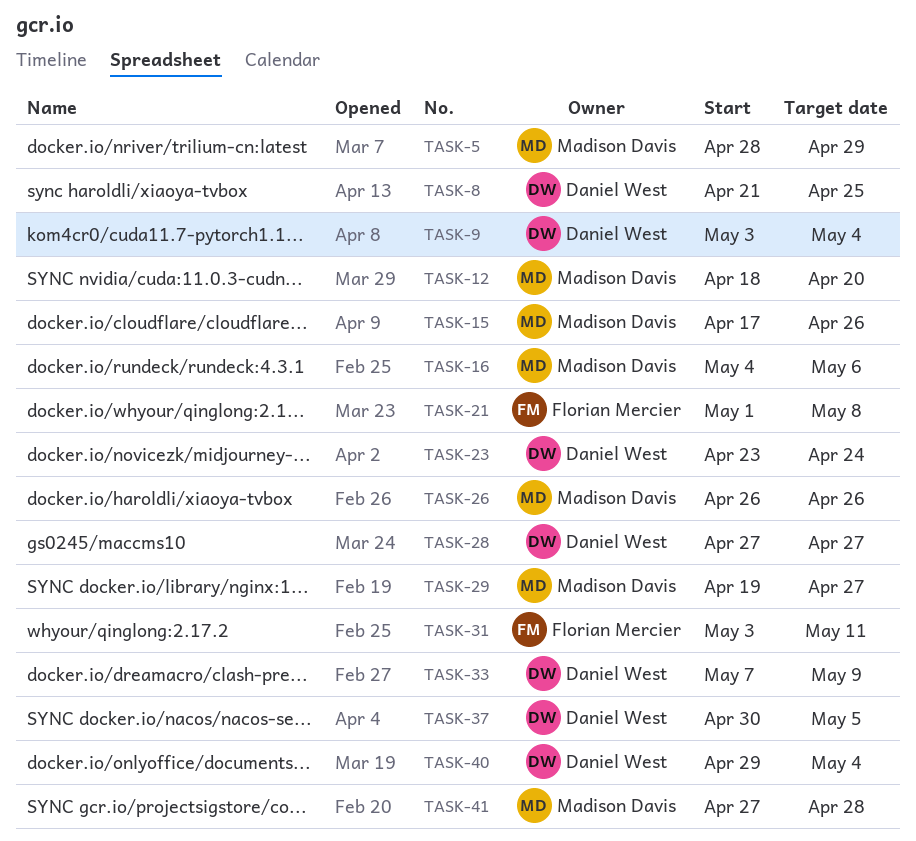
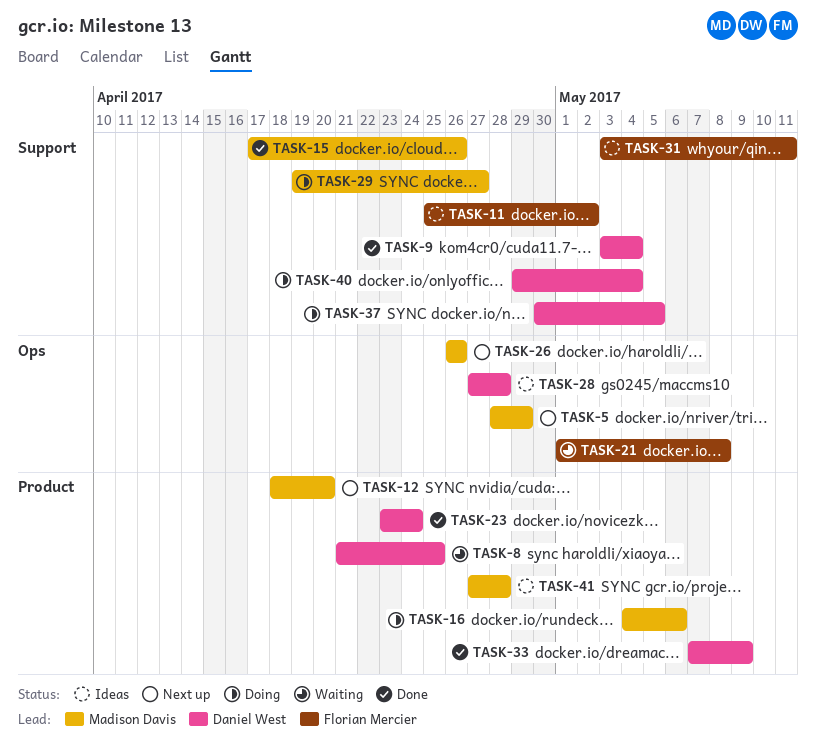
TASK-11: none -> present
TASK-28, due: Apr 27 -> Apr 28

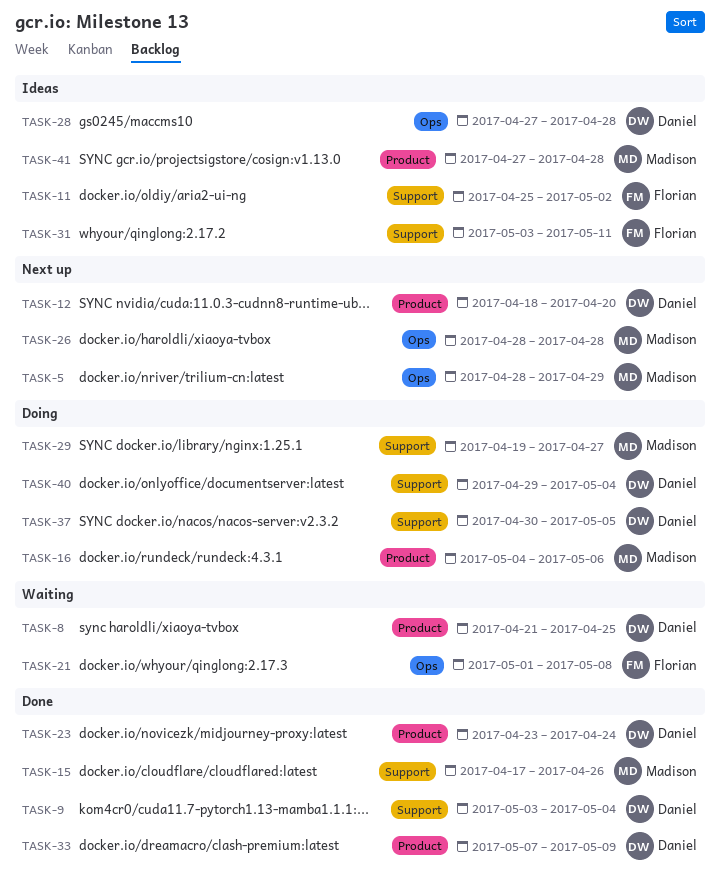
TASK-12, owner: Madison Davis -> Daniel West
TASK-26, start: Apr 26 -> Apr 28
TASK-26, due: Apr 26 -> Apr 28

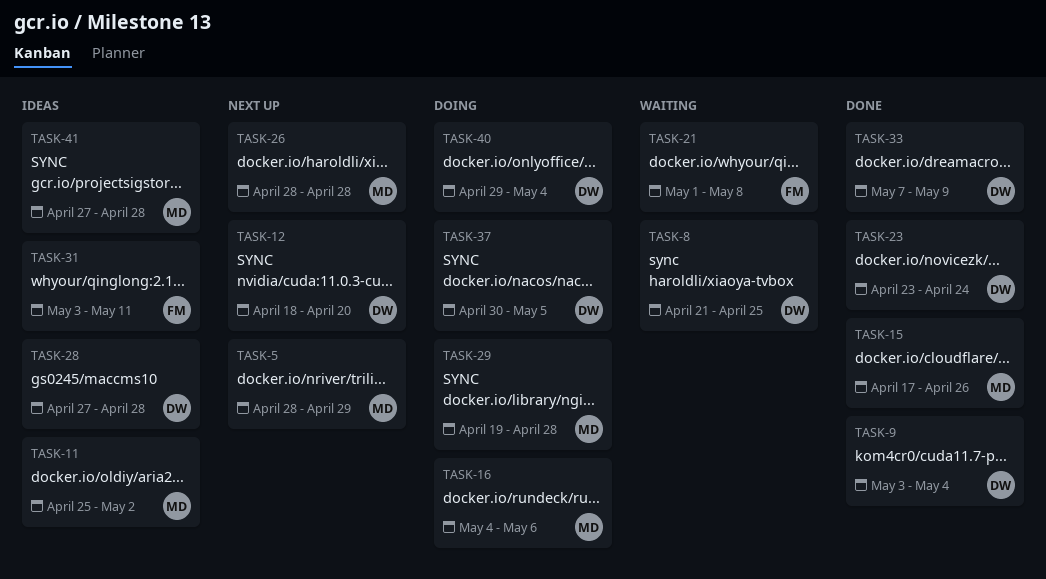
TASK-11, owner: Florian -> Madison
TASK-29, due: Apr 27 -> Apr 28

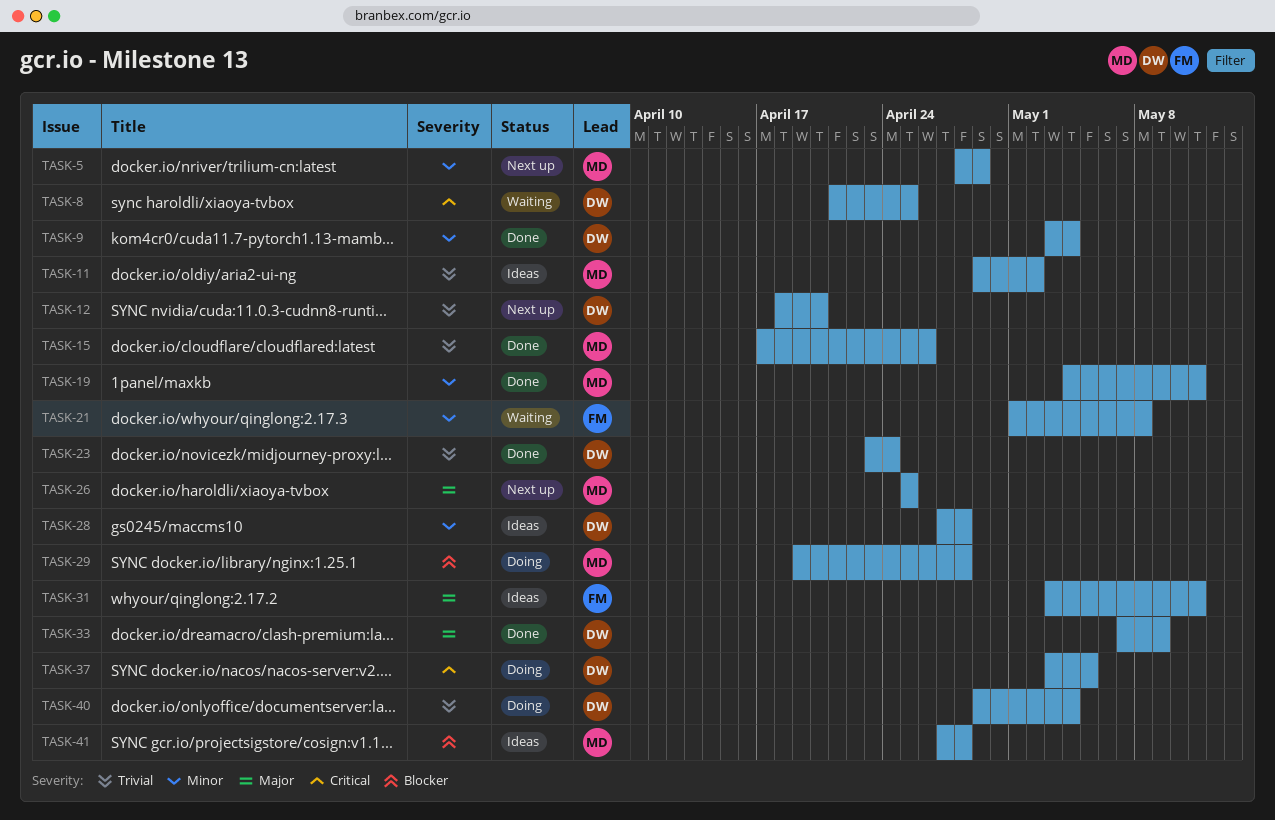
TASK-11, start: Apr 25 -> Apr 29
TASK-16: present -> none
TASK-19: none -> present
TASK-26, start: Apr 28 -> Apr 25
TASK-26, due: Apr 28 -> Apr 25
TASK-37, start: Apr 30 -> May 3

